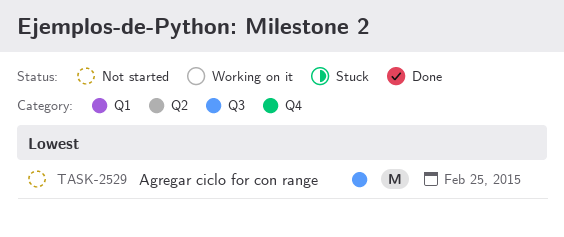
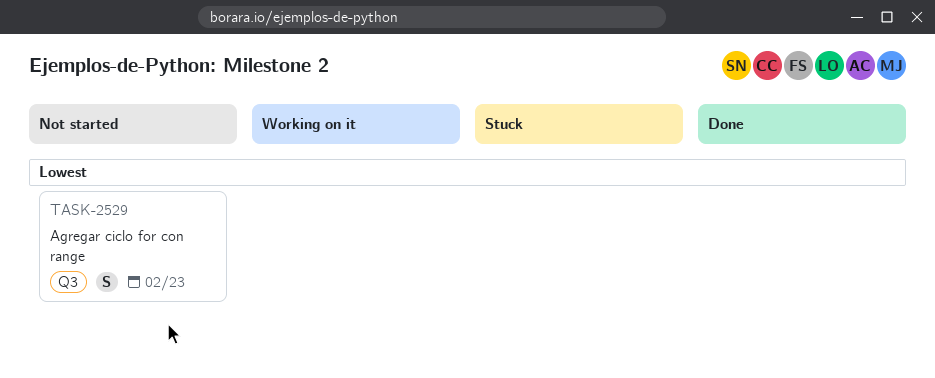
TASK-2529, estimate: M -> S
TASK-2529, due: Feb 25 -> Feb 23

